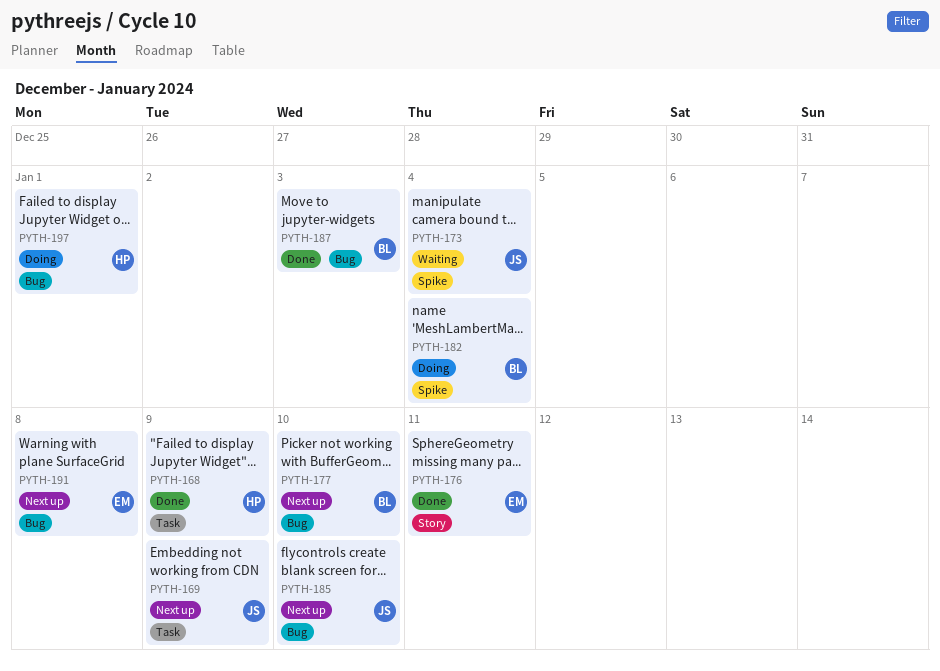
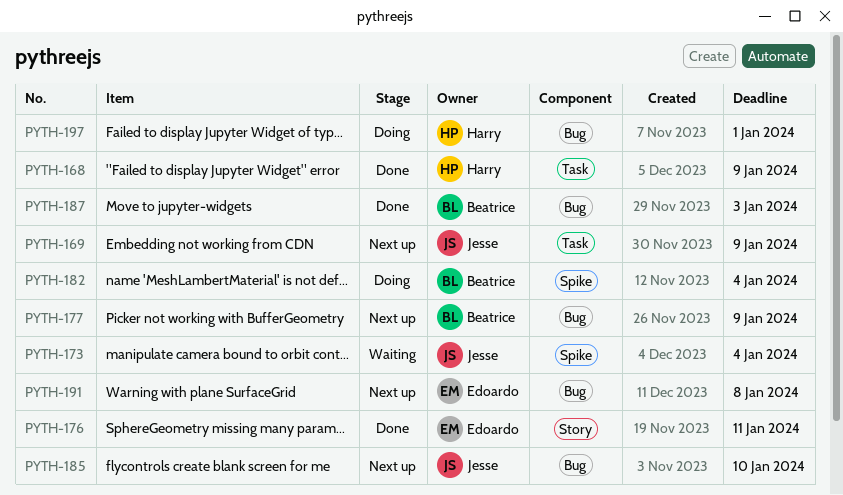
PYTH-177, due: Jan 10 -> Jan 9

